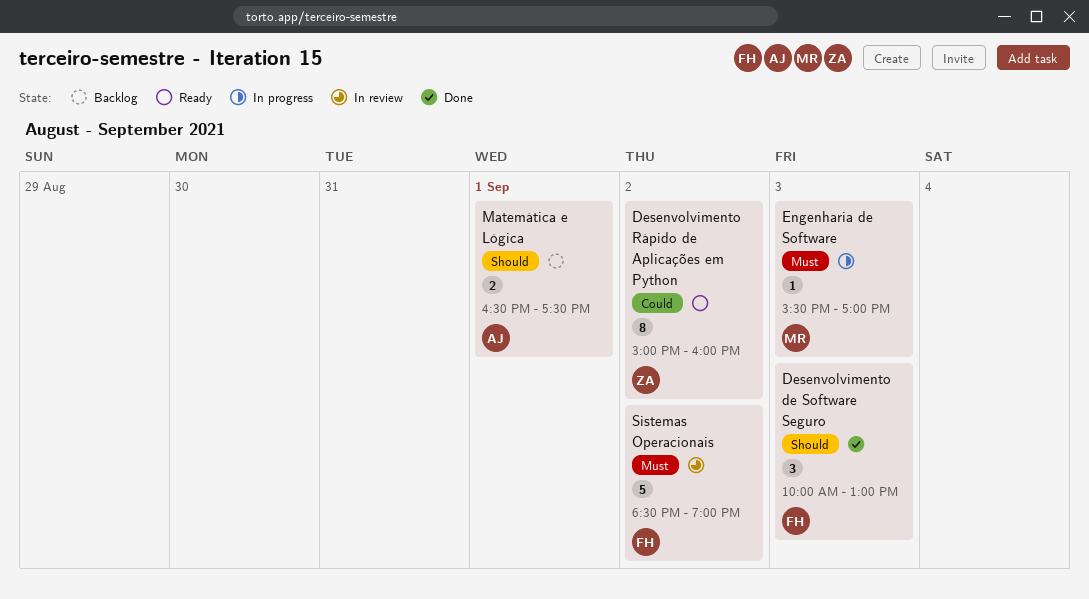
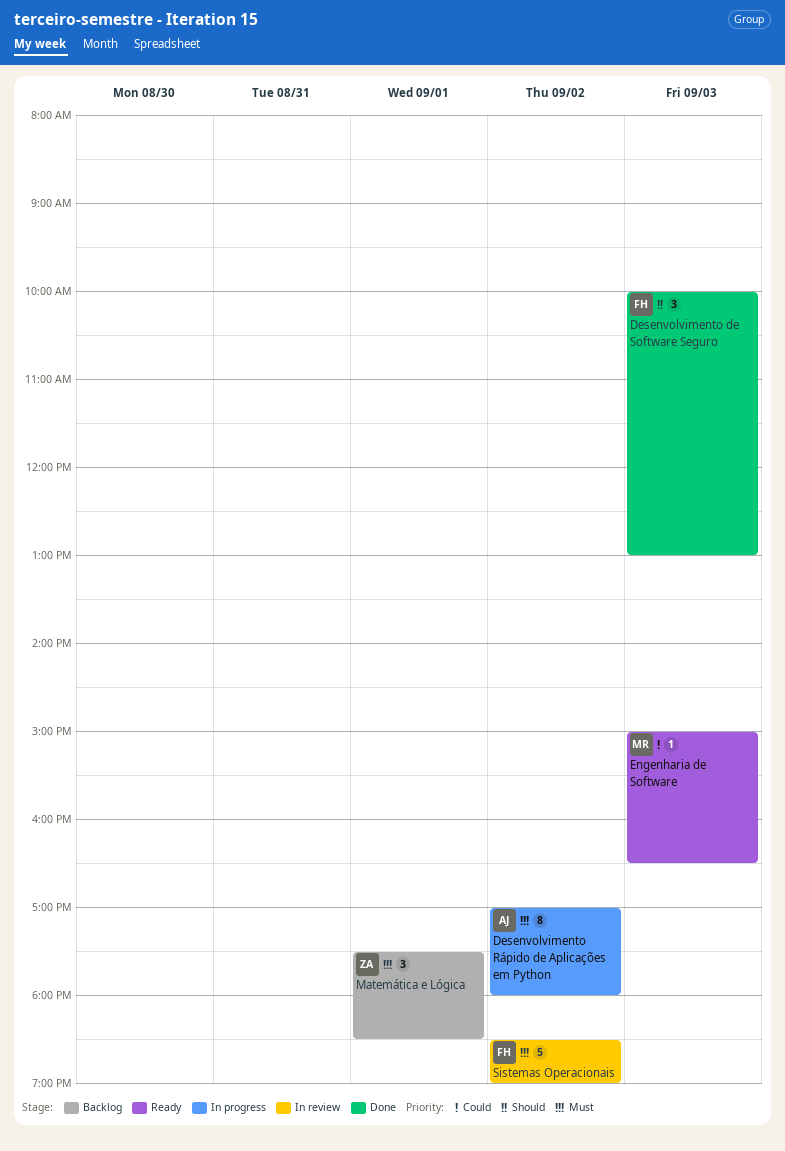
Desenvolvimento Rápido de Aplicações em Python, status: Ready -> In progress
Desenvolvimento Rápido de Aplicações em Python, owner: ZA -> AJ
Desenvolvimento Rápido de Aplicações em Python, priority: Could -> Must
Desenvolvimento Rápido de Aplicações em Python, begins: 15:00 -> 17:00
Desenvolvimento Rápido de Aplicações em Python, ends: 16:00 -> 18:00
Engenharia de Software, status: In progress -> Ready
Engenharia de Software, priority: Must -> Could
Engenharia de Software, begins: 15:30 -> 15:00
Engenharia de Software, ends: 17:00 -> 16:30
Matemática e Lógica, owner: AJ -> ZA
Matemática e Lógica, priority: Should -> Must
Matemática e Lógica, estimate: 2 -> 3
Matemática e Lógica, begins: 16:30 -> 17:30
Matemática e Lógica, ends: 17:30 -> 18:30

